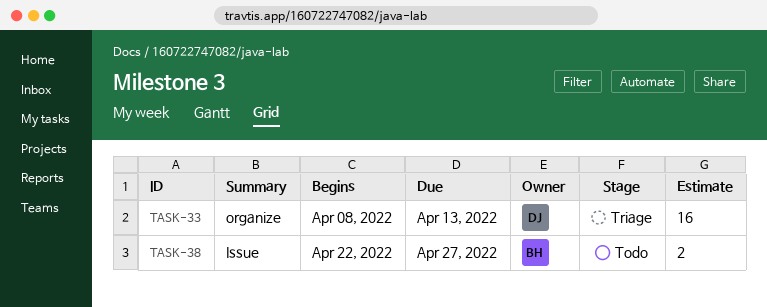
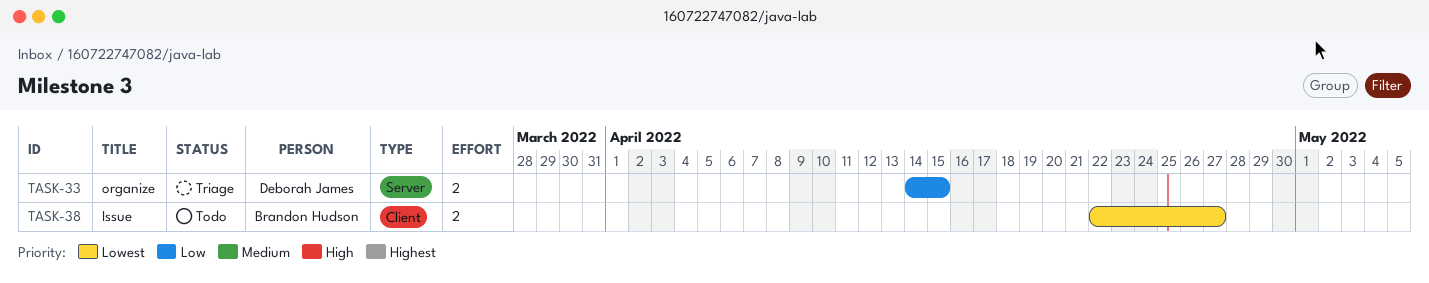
TASK-33, estimate: 16 -> 2
TASK-33, start: Apr 8 -> Apr 14
TASK-33, due: Apr 13 -> Apr 15

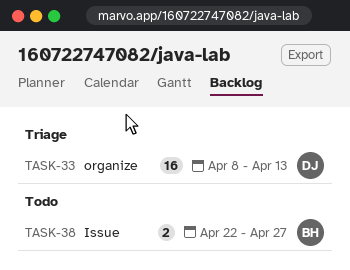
TASK-33, estimate: 2 -> 16
TASK-33, start: Apr 14 -> Apr 8
TASK-33, due: Apr 15 -> Apr 13

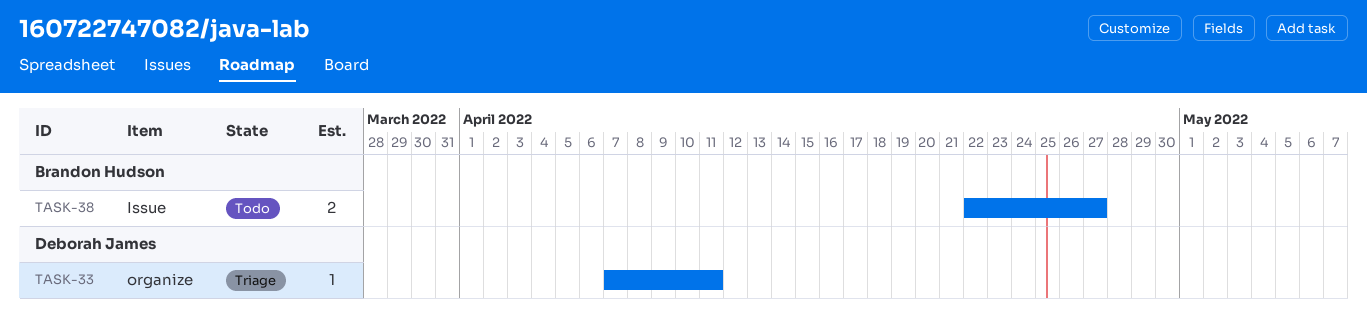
TASK-33, estimate: 16 -> 1
TASK-33, start: Apr 8 -> Apr 7
TASK-33, due: Apr 13 -> Apr 11

